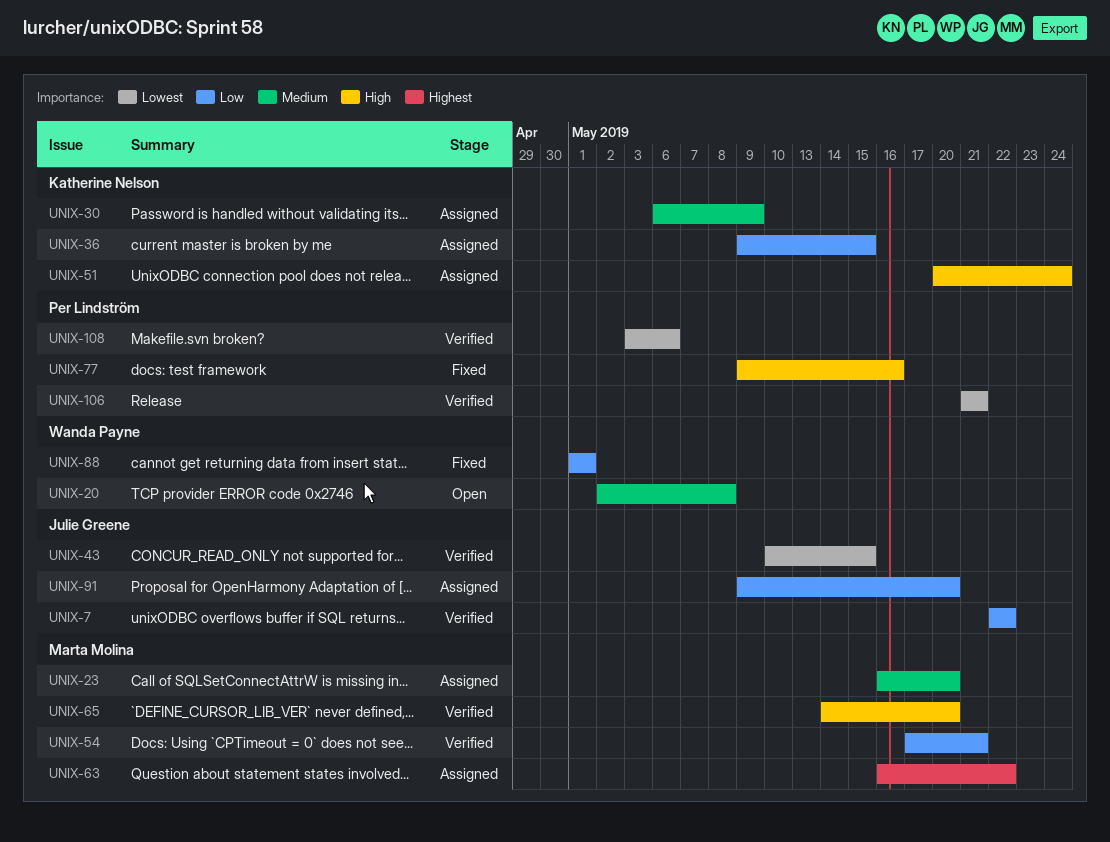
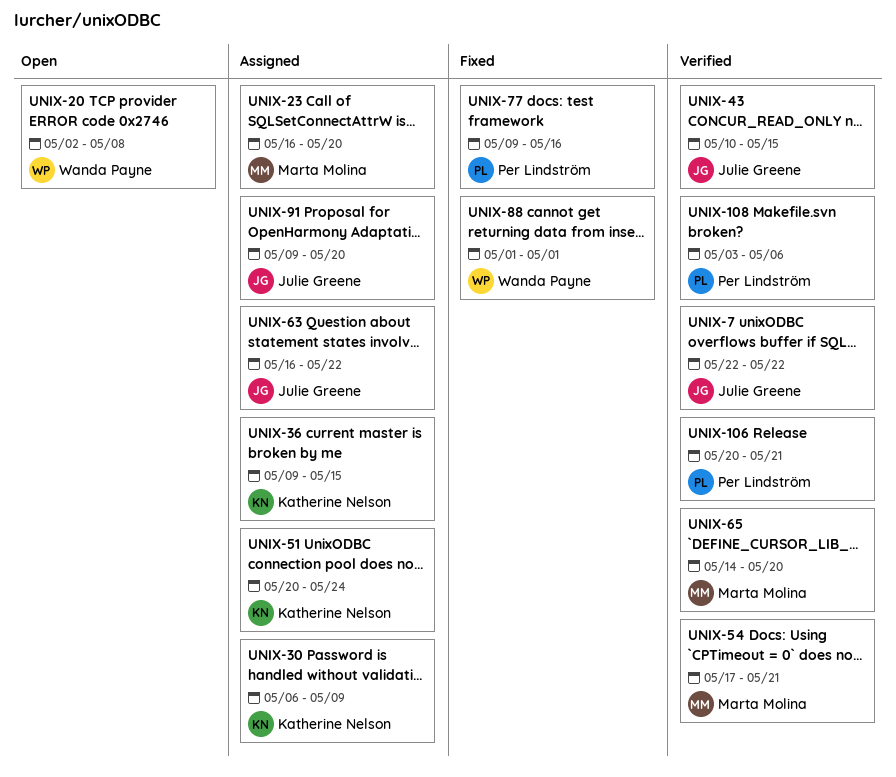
UNIX-63, owner: Marta Molina -> Julie Greene
UNIX-106, start: May 21 -> May 20

